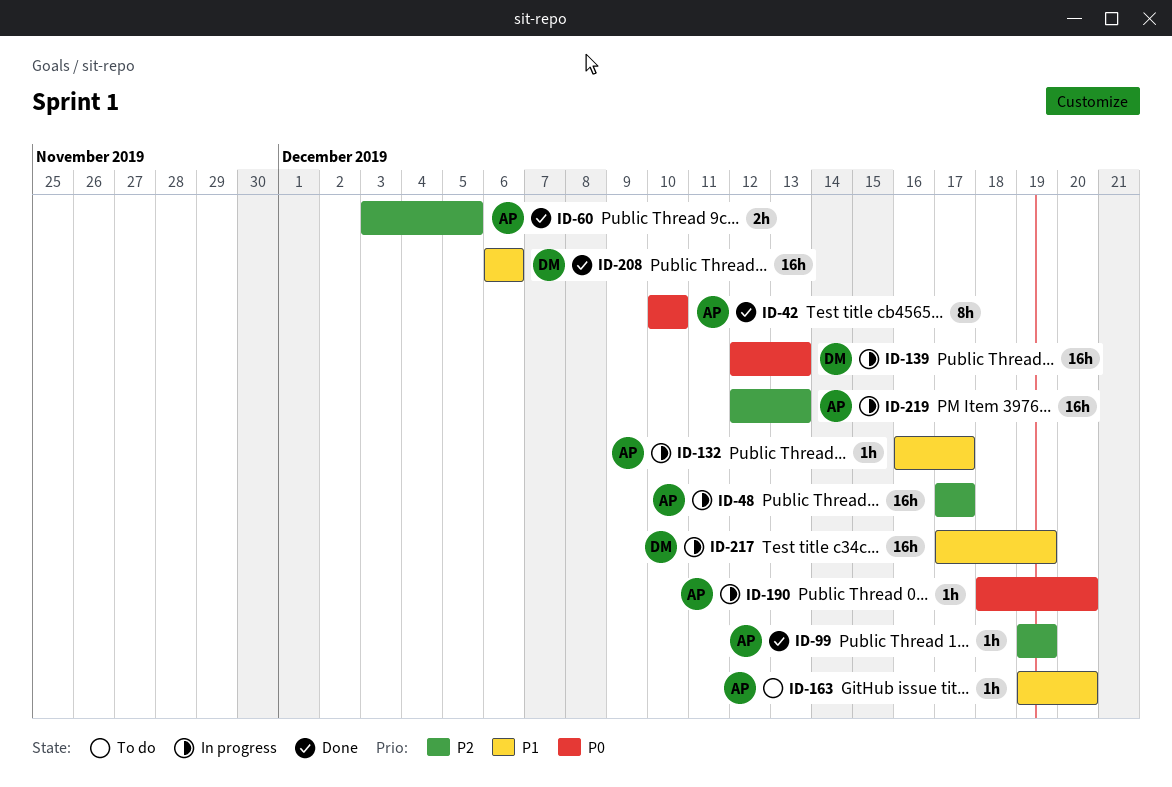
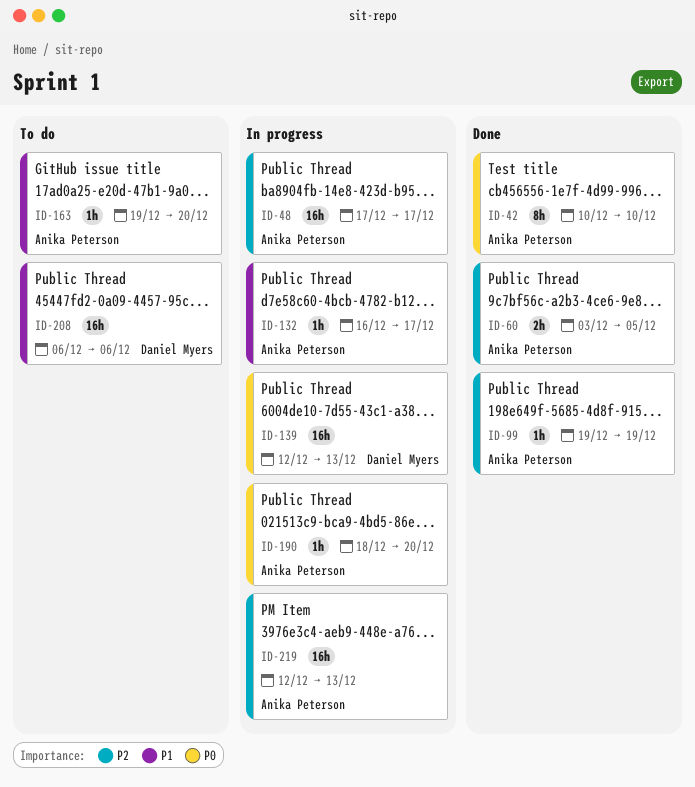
ID-208, status: Done -> To do
ID-217: present -> none

